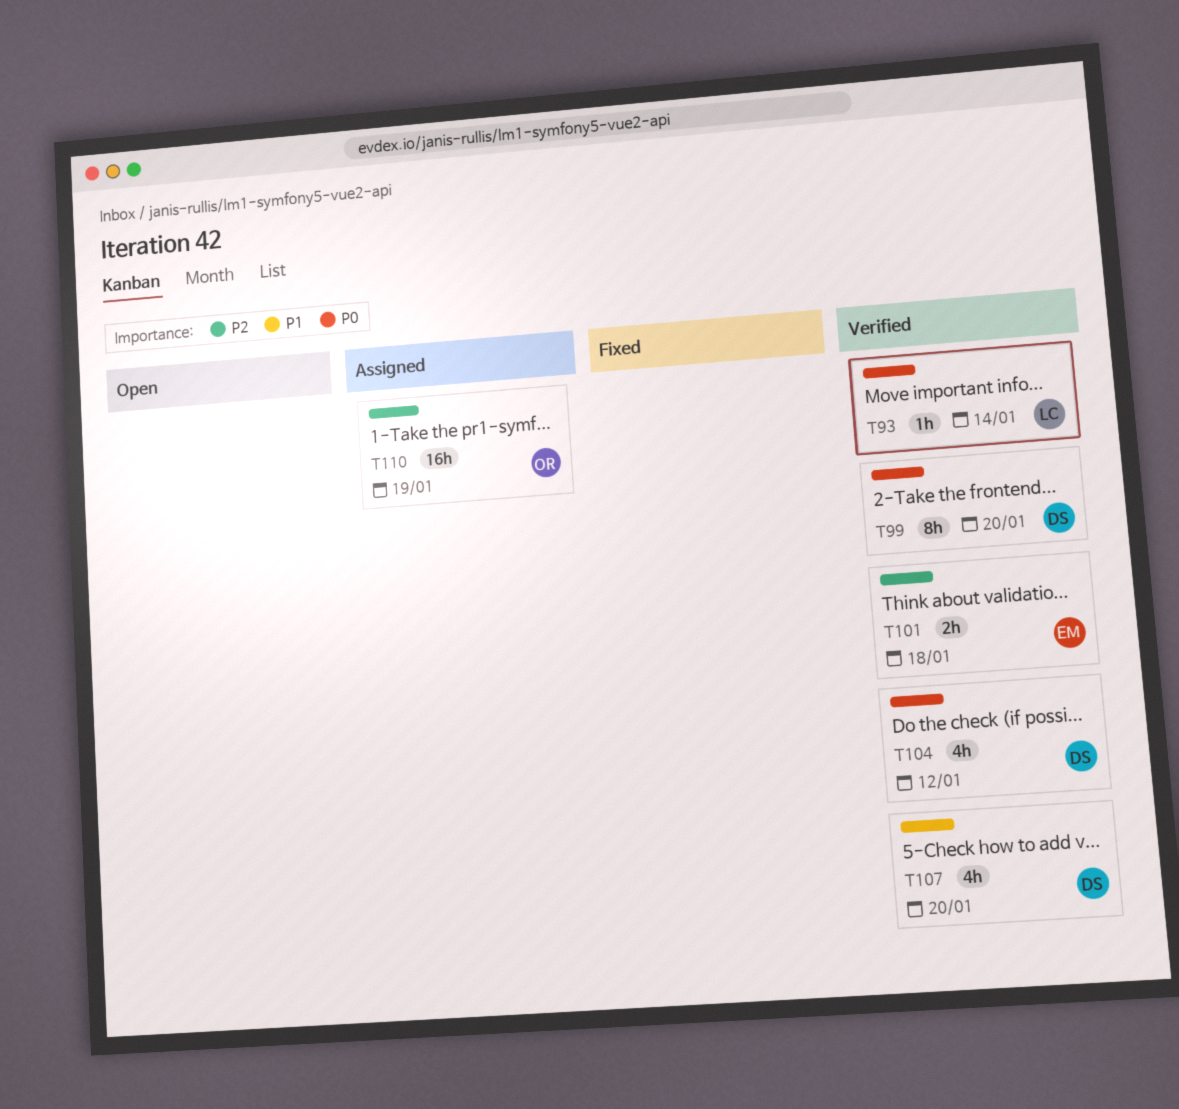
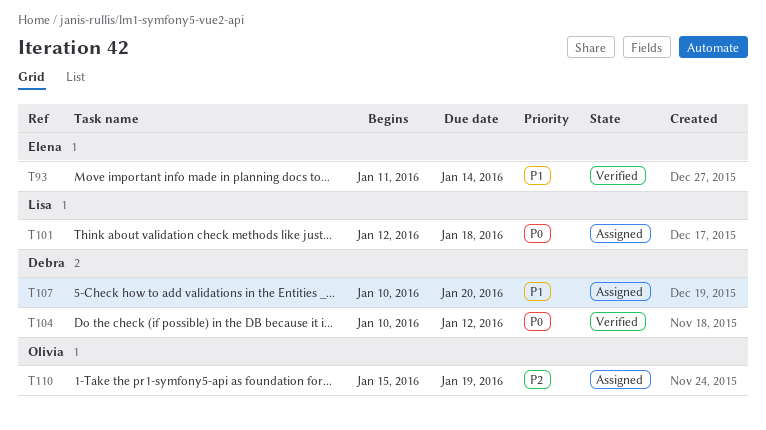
T93, owner: Lisa -> Elena
T93, priority: P0 -> P1
T99: present -> none
T101, status: Verified -> Assigned
T101, owner: Elena -> Lisa
T101, priority: P2 -> P0
T107, status: Verified -> Assigned

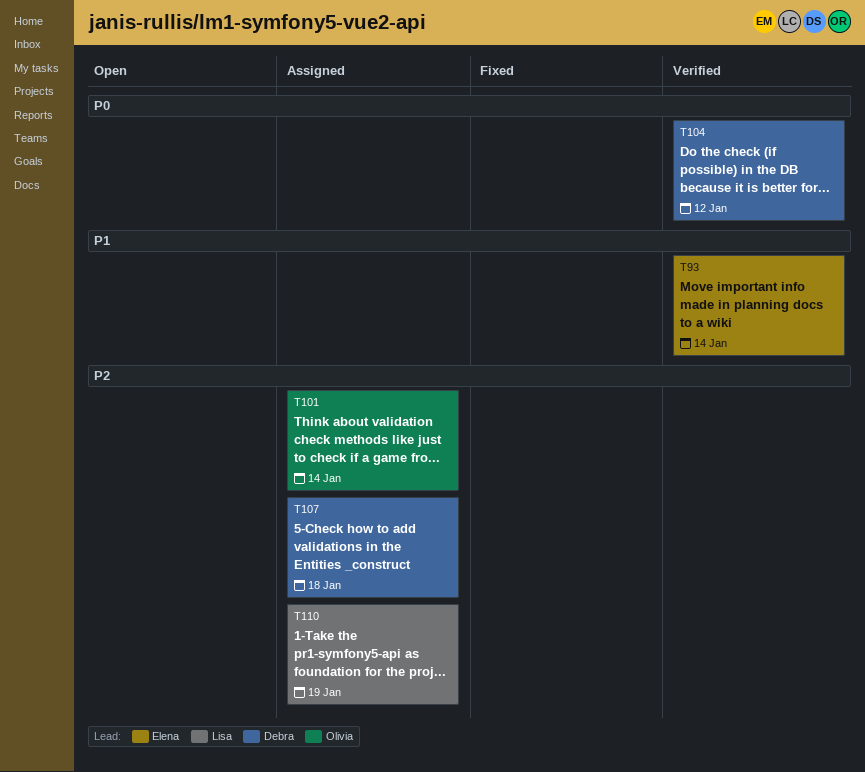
T101, owner: Lisa -> Olivia
T101, priority: P0 -> P2
T101, due: Jan 18 -> Jan 14
T107, priority: P1 -> P2
T107, due: Jan 20 -> Jan 18
T110, owner: Olivia -> Lisa

